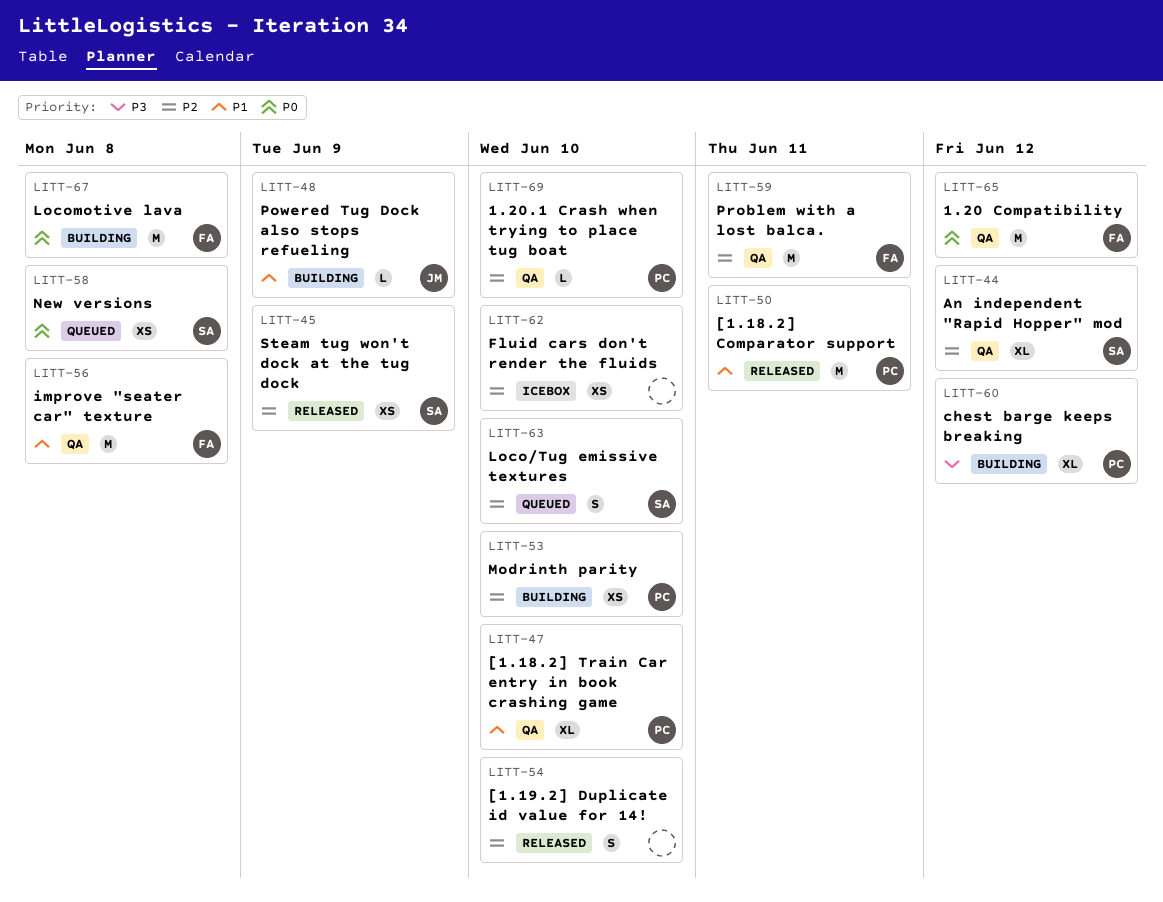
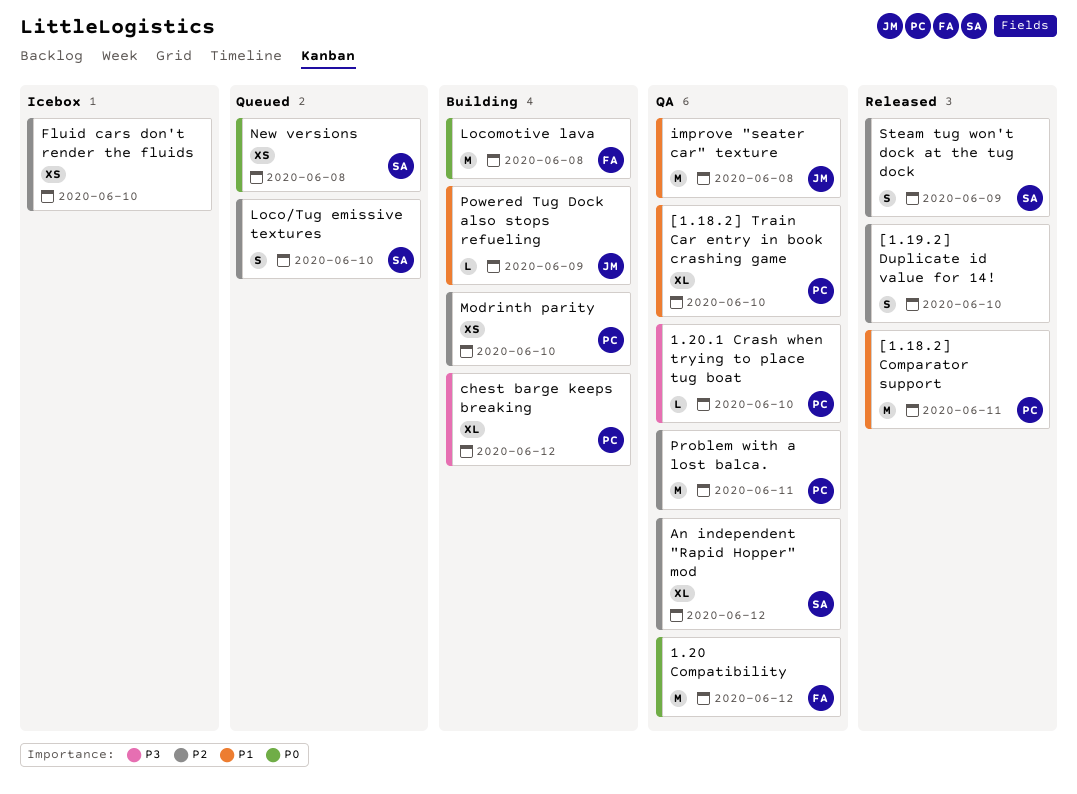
1.20.1 Crash when trying to place tug boat, priority: P2 -> P3
improve "seater car" texture, owner: FA -> JM
Problem with a lost balca., owner: FA -> PC
Steam tug won't dock at the tug dock, estimate: XS -> S

